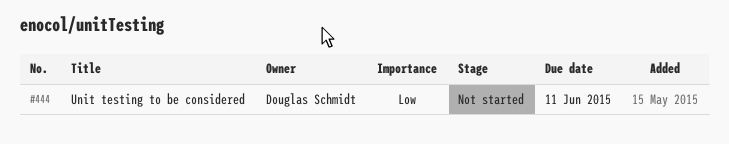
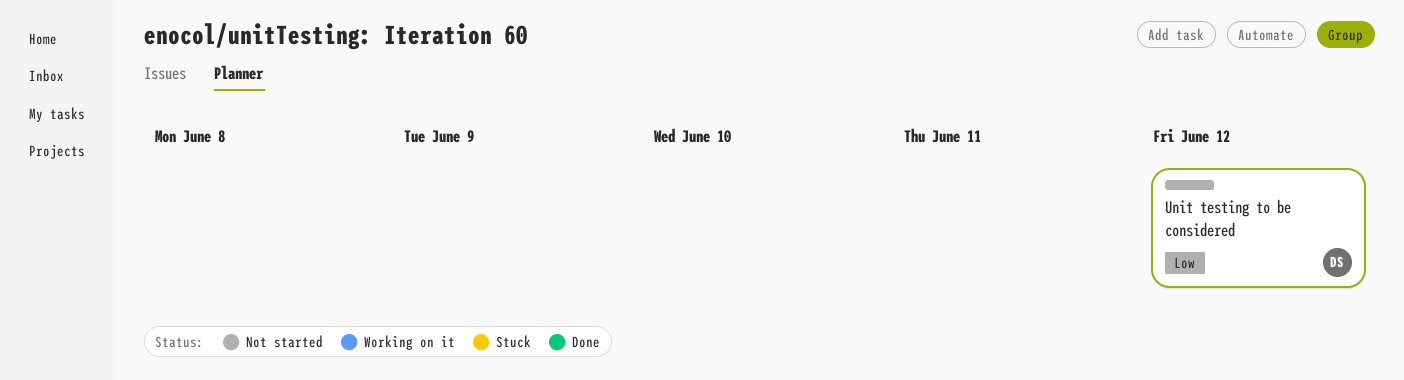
Unit testing to be considered, due: Jun 11 -> Jun 12

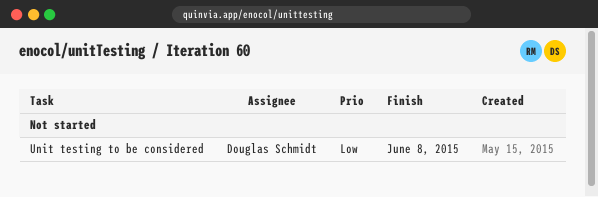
Unit testing to be considered, due: Jun 12 -> Jun 8

